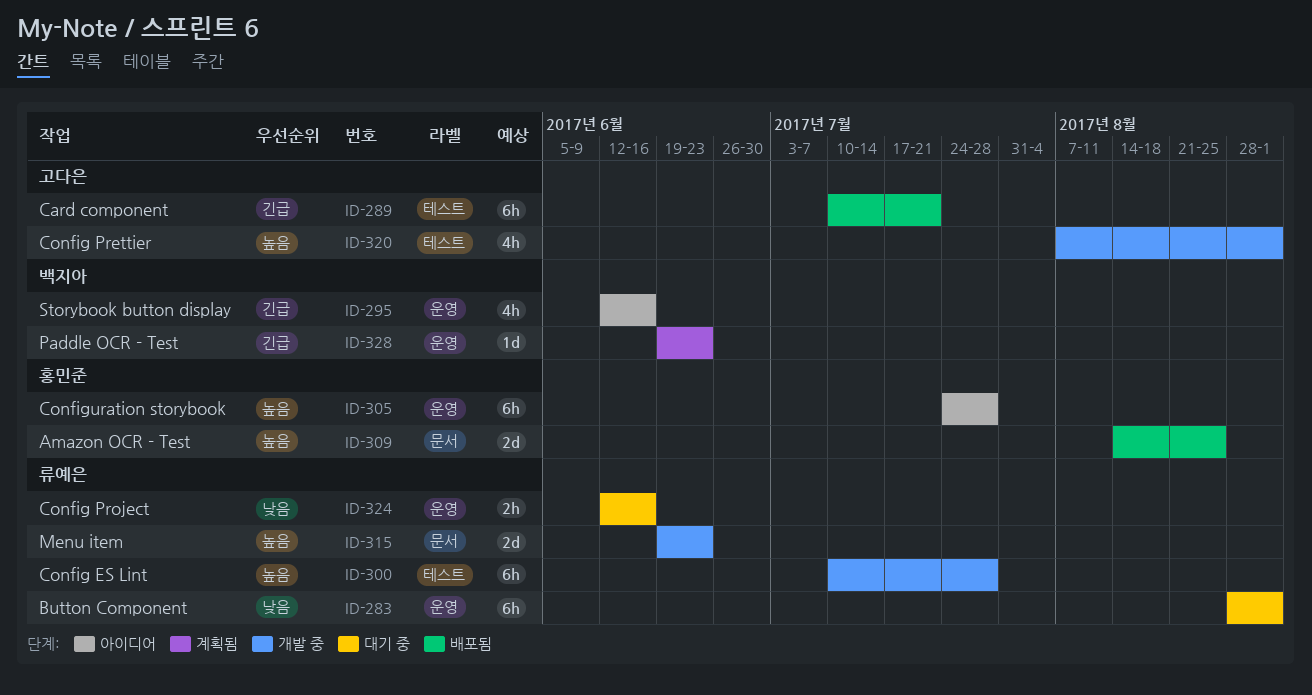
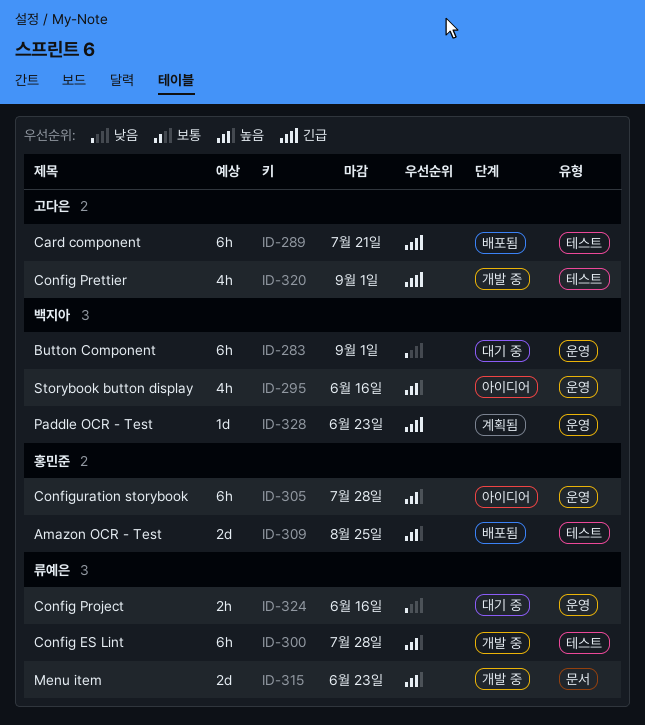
ID-283, owner: 류예은 -> 백지아
ID-295, priority: 긴급 -> 높음
ID-309, label: 문서 -> 테스트
ID-320, priority: 높음 -> 긴급

